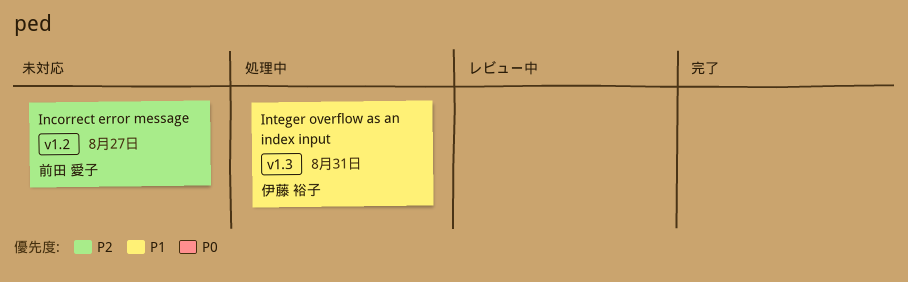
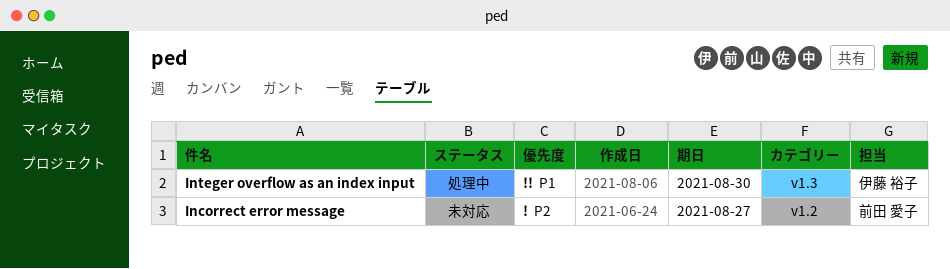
Integer overflow as an index input, due: Aug 31 -> Aug 30

